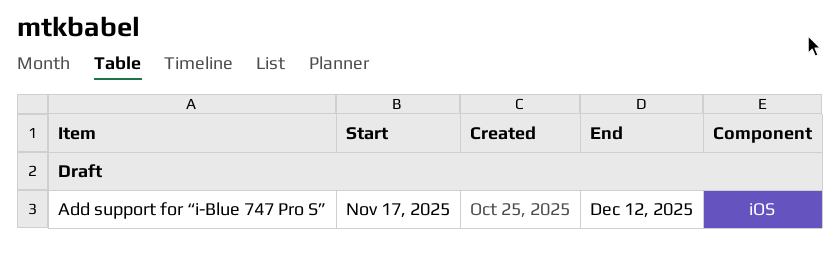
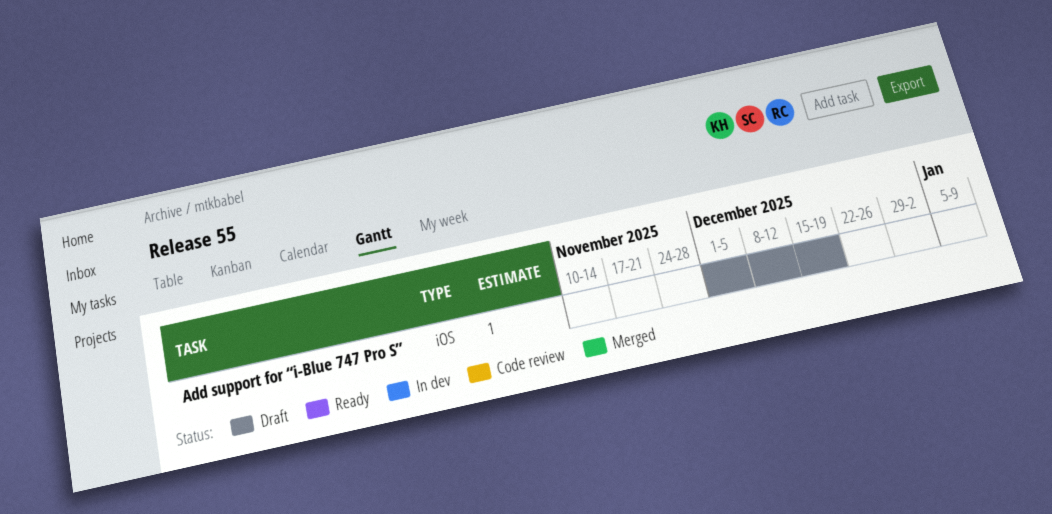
Add support for “i-Blue 747 Pro S”, start: Nov 17 -> Dec 1
Add support for “i-Blue 747 Pro S”, due: Dec 12 -> Dec 19

